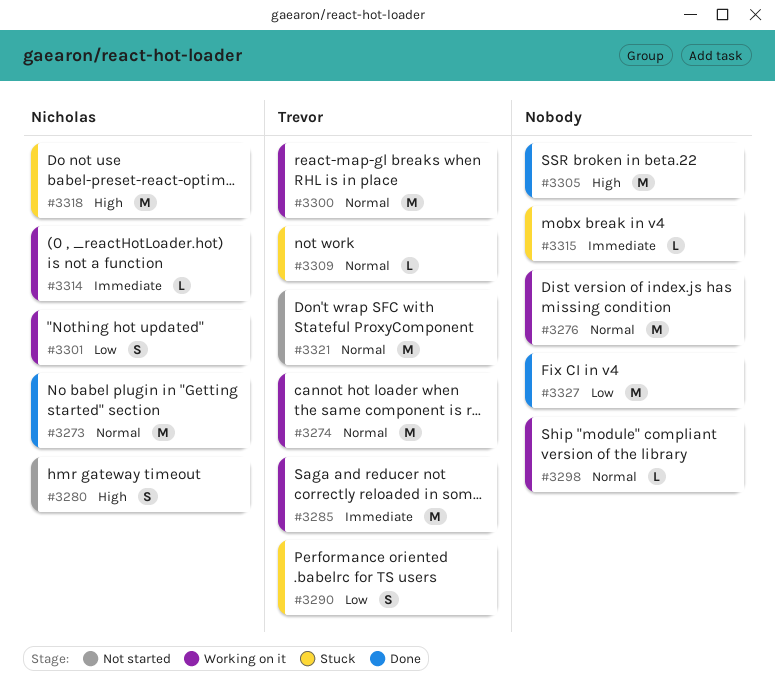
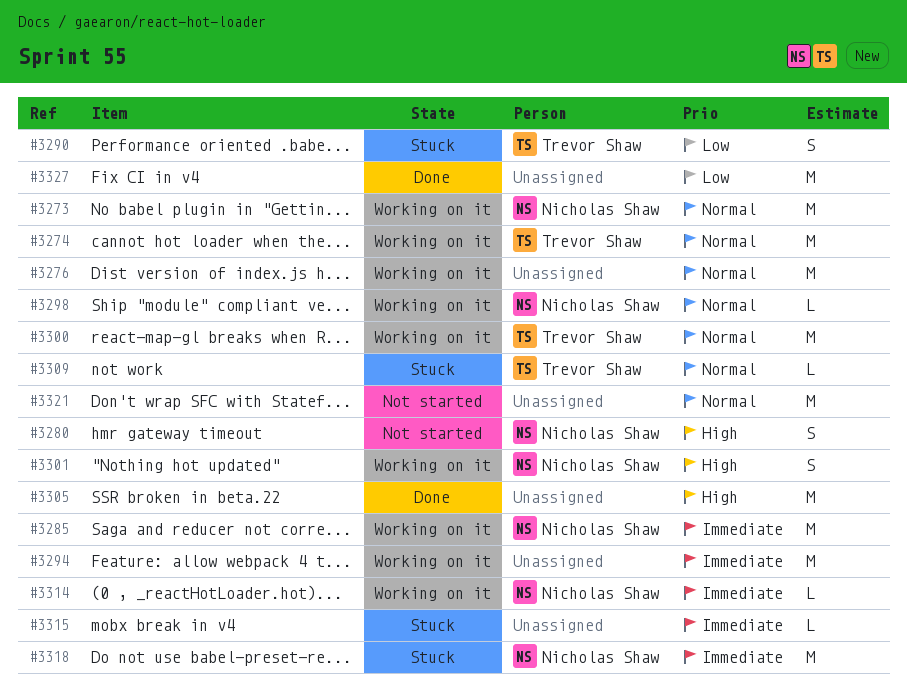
#3273, status: Done -> Working on it
#3285, owner: Trevor Shaw -> Nicholas Shaw
#3294: none -> present
#3298, owner: none -> Nicholas Shaw
#3301, priority: Low -> High
#3318, priority: High -> Immediate
#3321, owner: Trevor Shaw -> none

